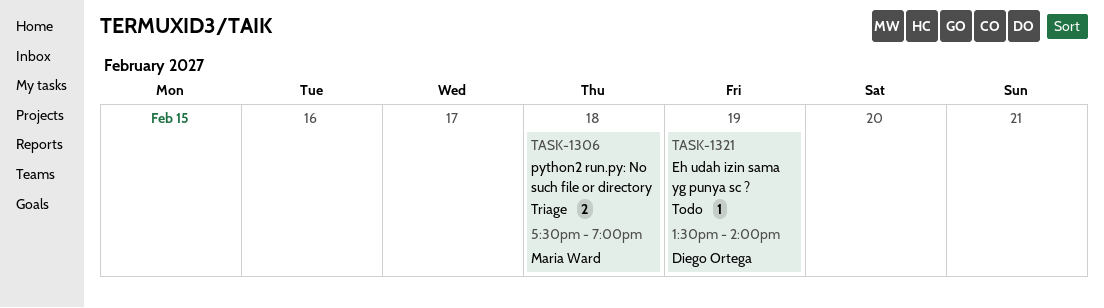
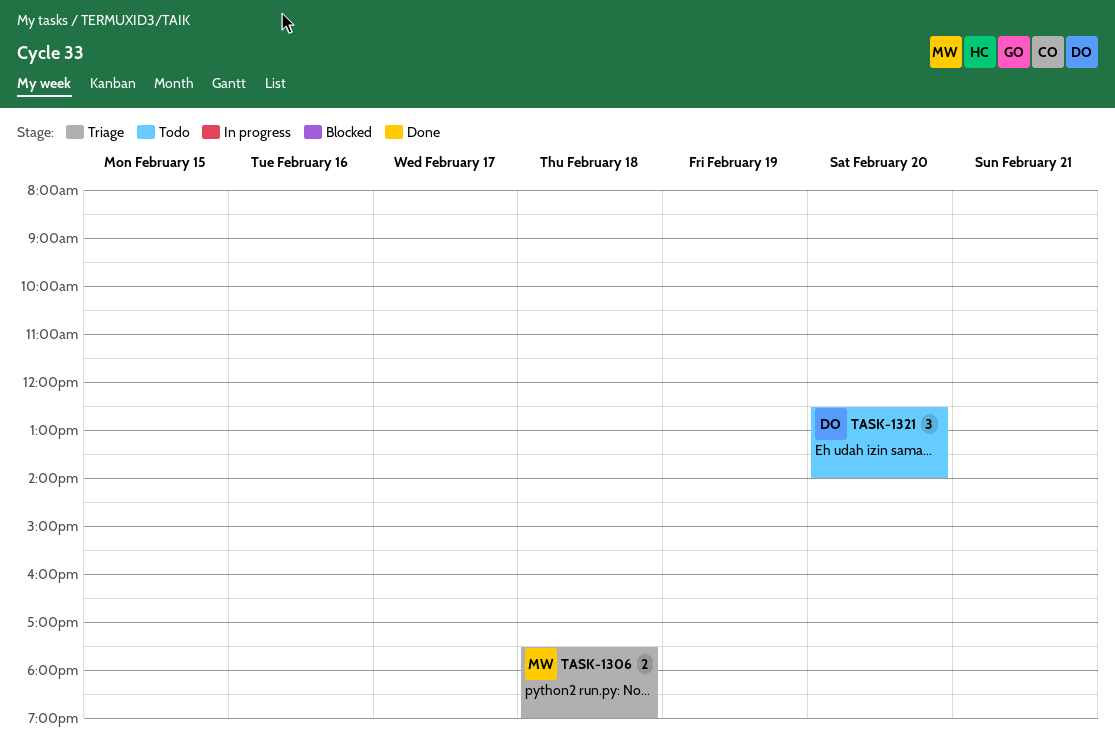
TASK-1321, estimate: 1 -> 3
TASK-1321, day: Feb 19 -> Feb 20
TASK-1321, begins: 13:30 -> 12:30

